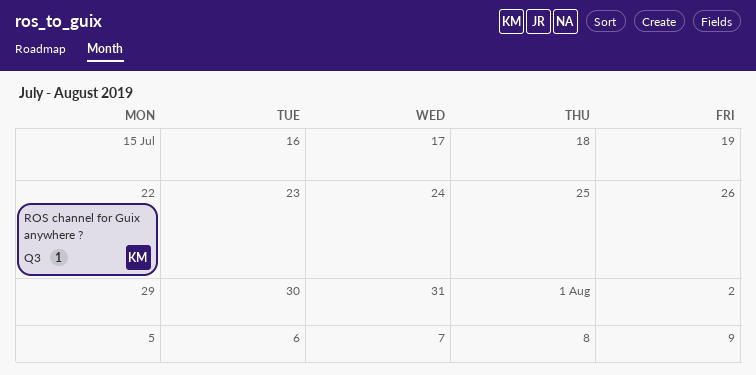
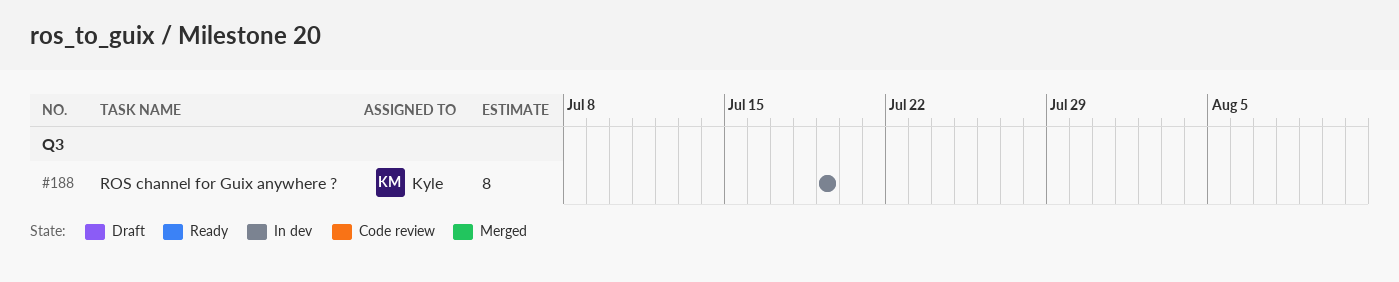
ROS channel for Guix anywhere ?, estimate: 1 -> 8
ROS channel for Guix anywhere ?, due: Jul 22 -> Jul 19

